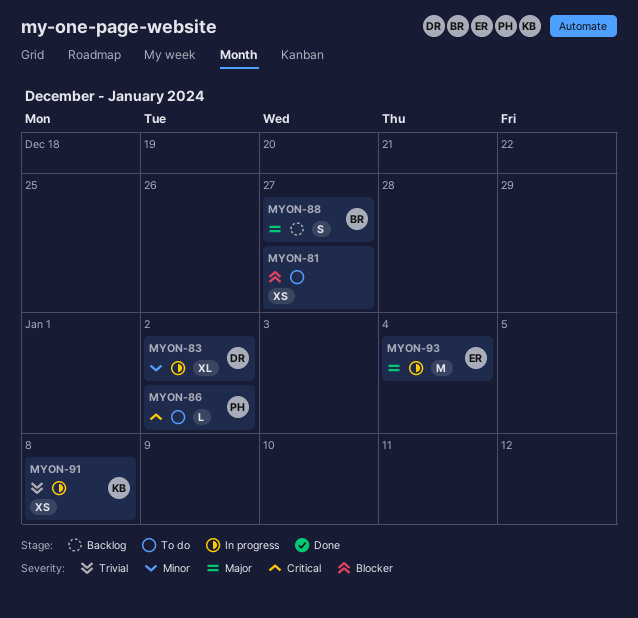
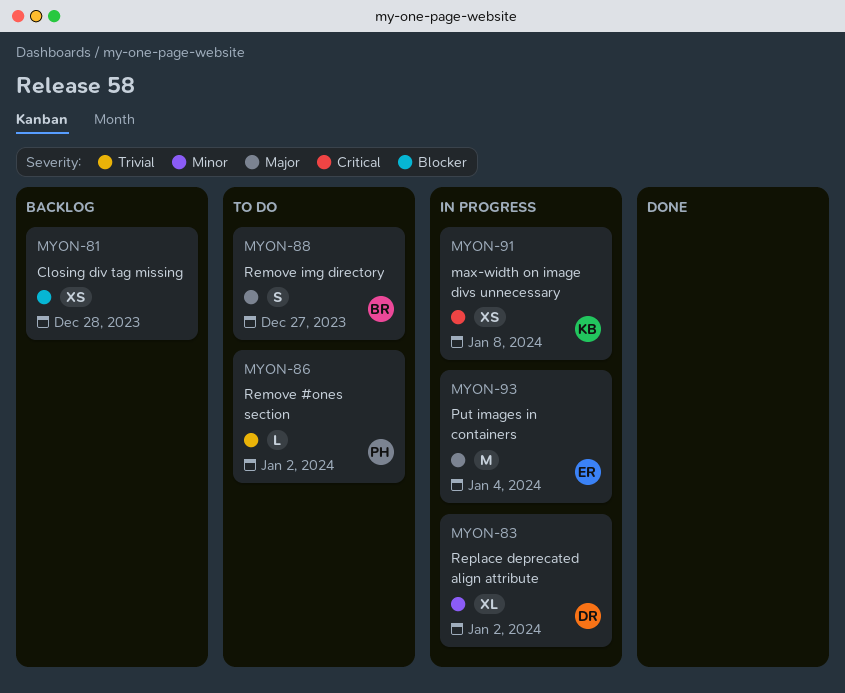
MYON-81, status: To do -> Backlog
MYON-81, due: Dec 27 -> Dec 28
MYON-86, priority: Critical -> Trivial
MYON-88, status: Backlog -> To do
MYON-91, priority: Trivial -> Critical

